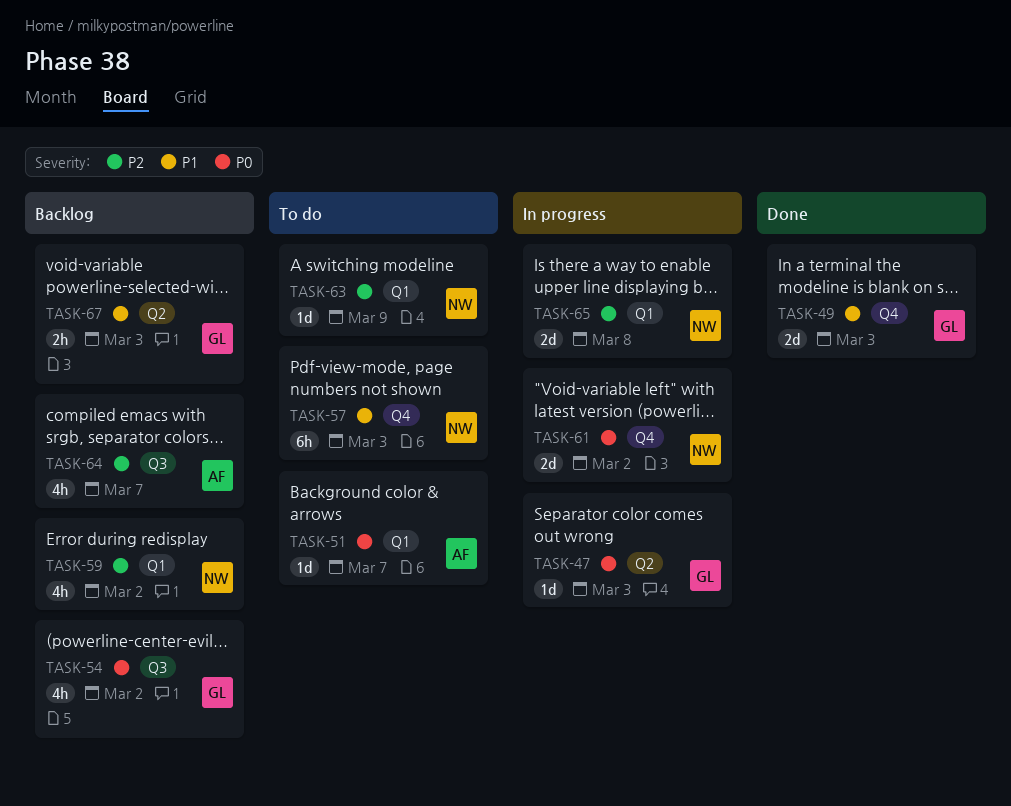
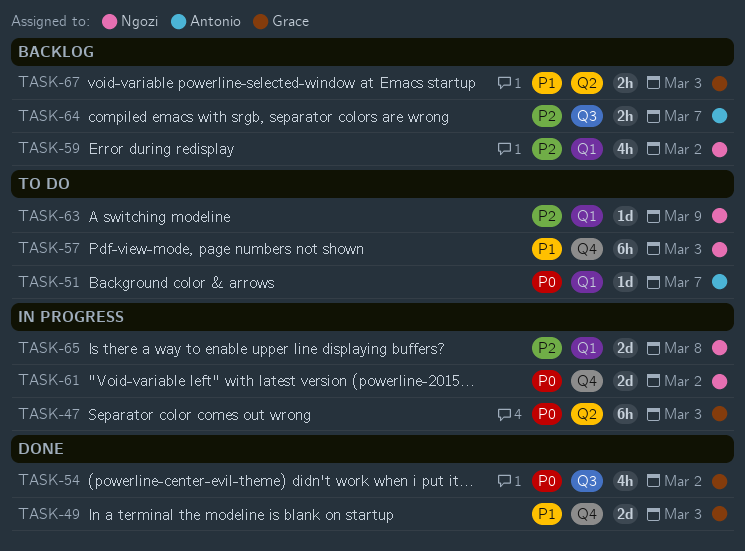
TASK-47, estimate: 1d -> 6h
TASK-54, status: Backlog -> Done
TASK-64, estimate: 4h -> 2h

